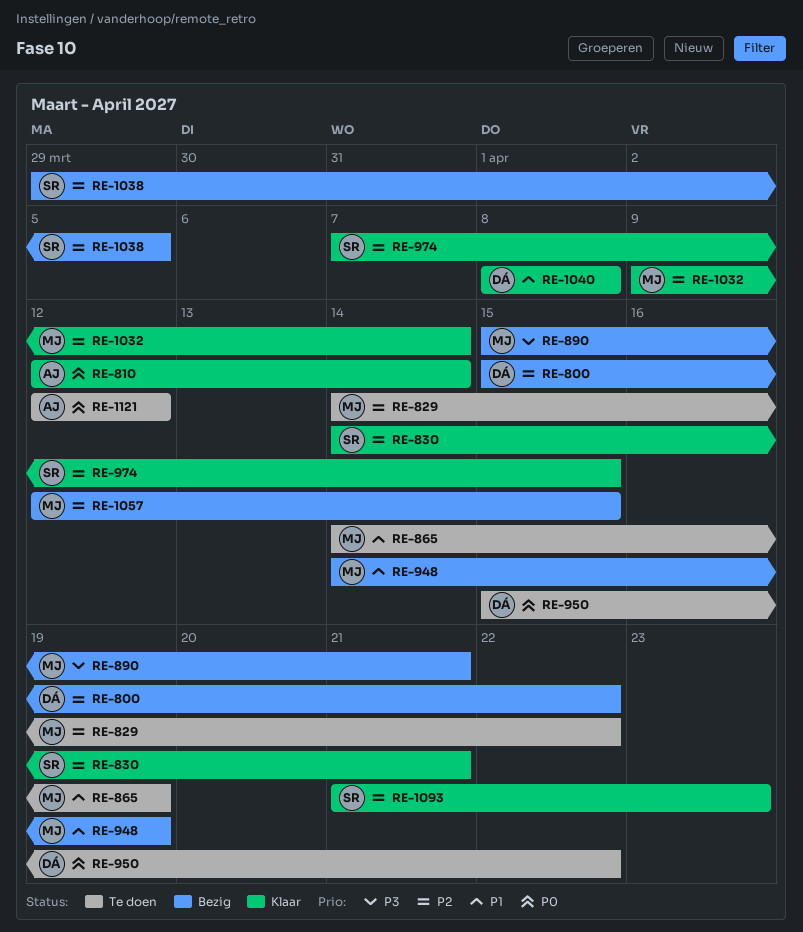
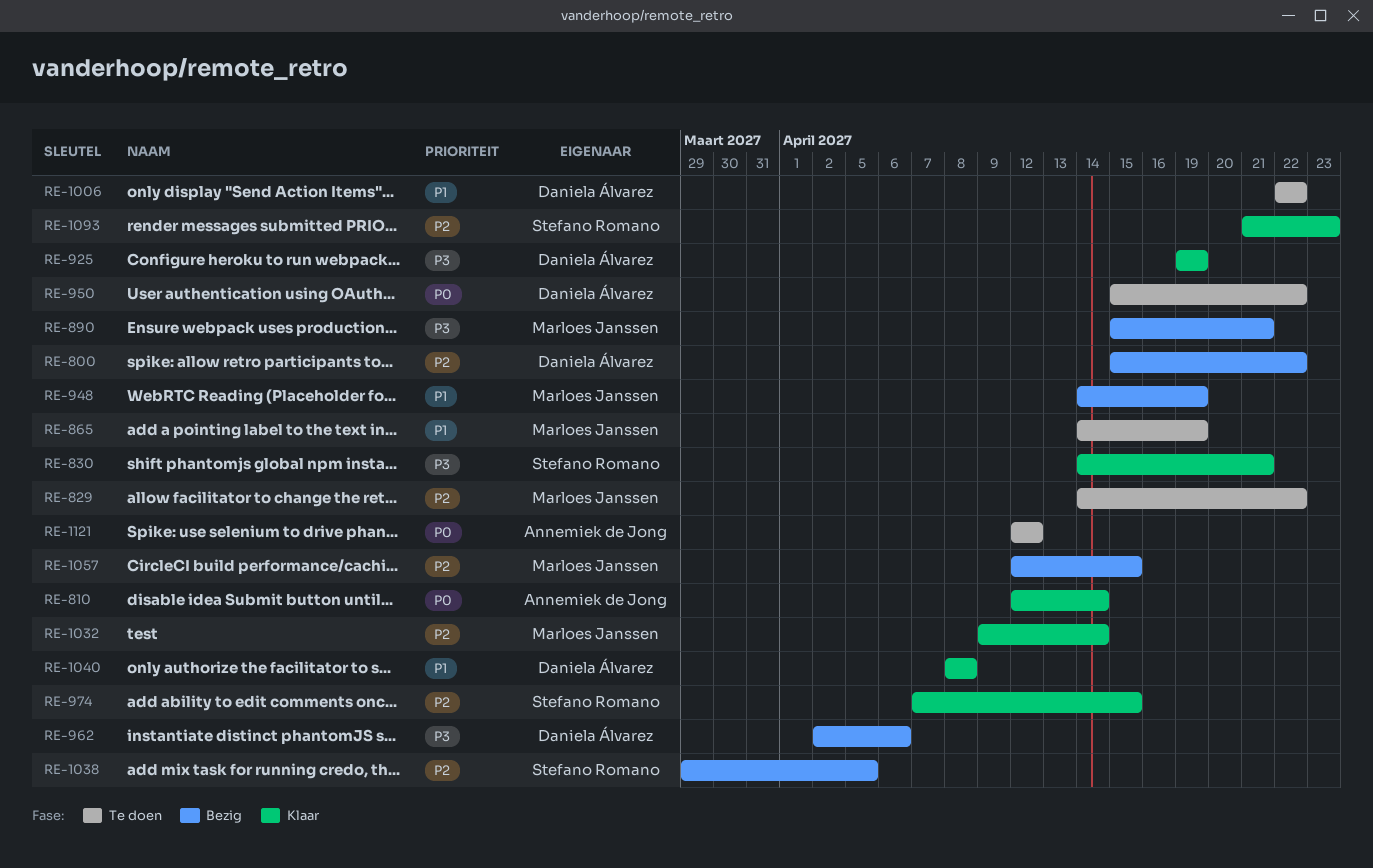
RE-830, priority: P2 -> P3
RE-925: none -> present
RE-962: none -> present
RE-1006: none -> present

